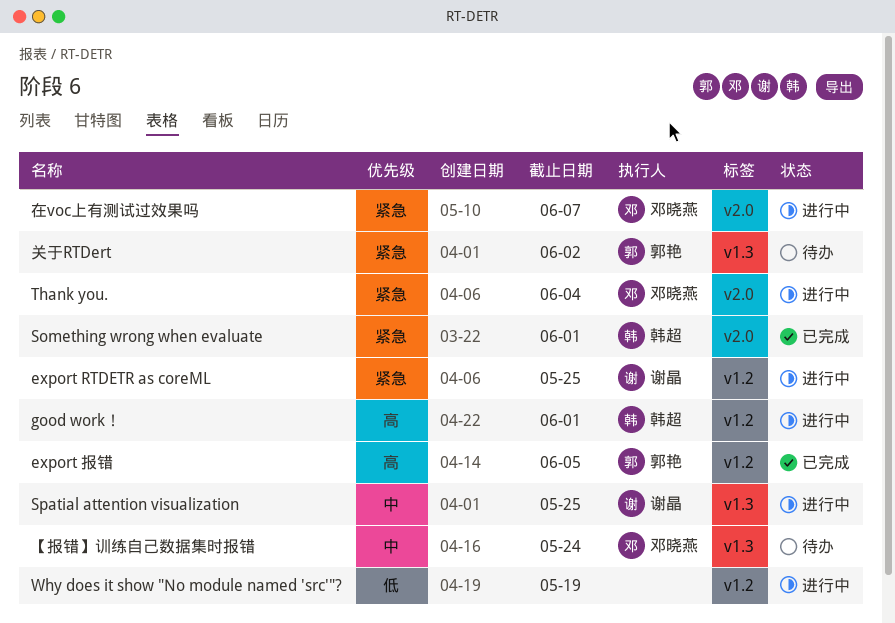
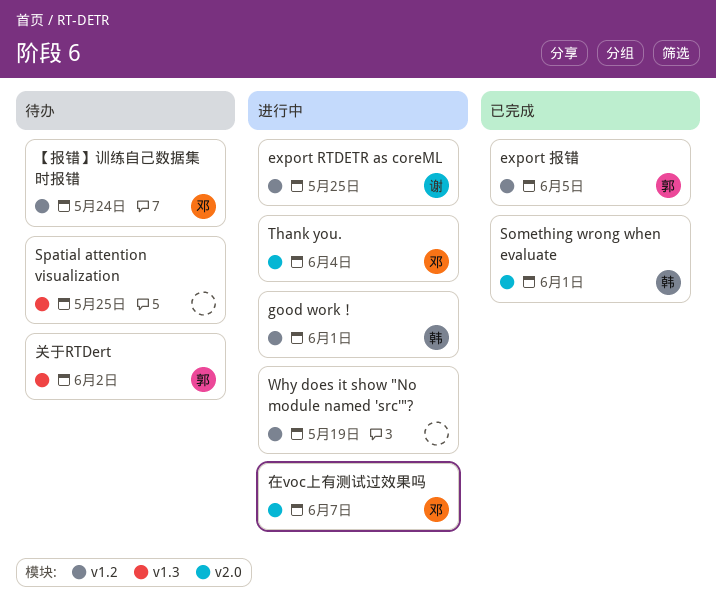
Spatial attention visualization, status: 进行中 -> 待办
Spatial attention visualization, owner: 谢晶 -> none
【报错】训练自己数据集时报错, label: v1.3 -> v1.2

